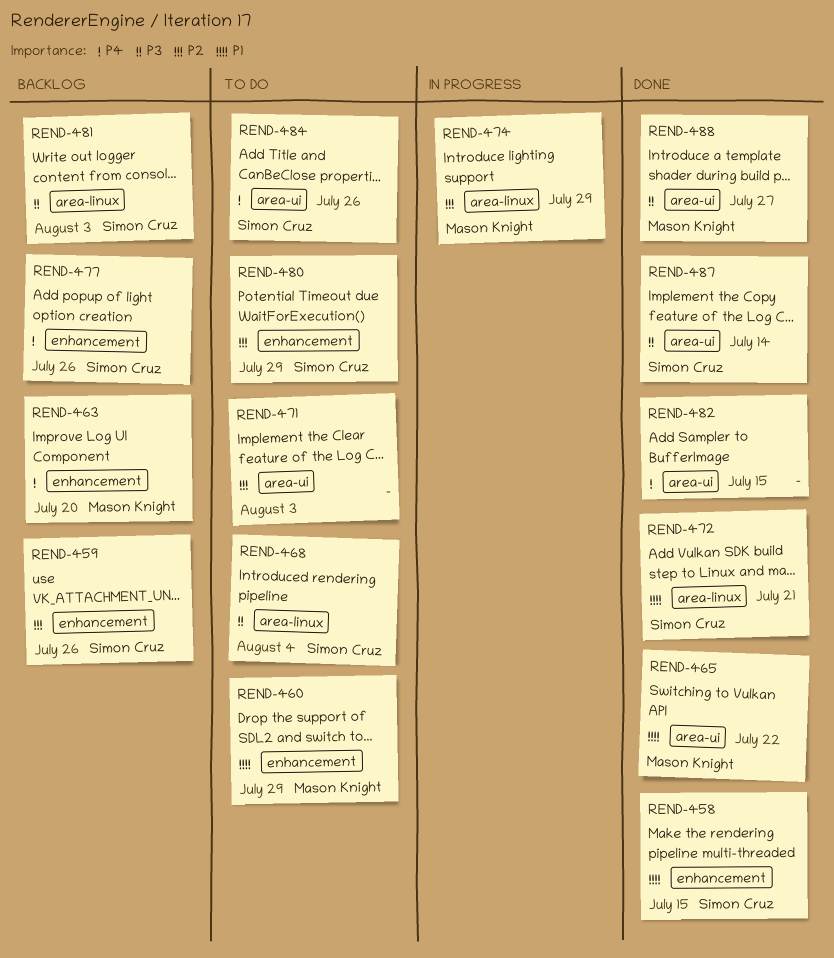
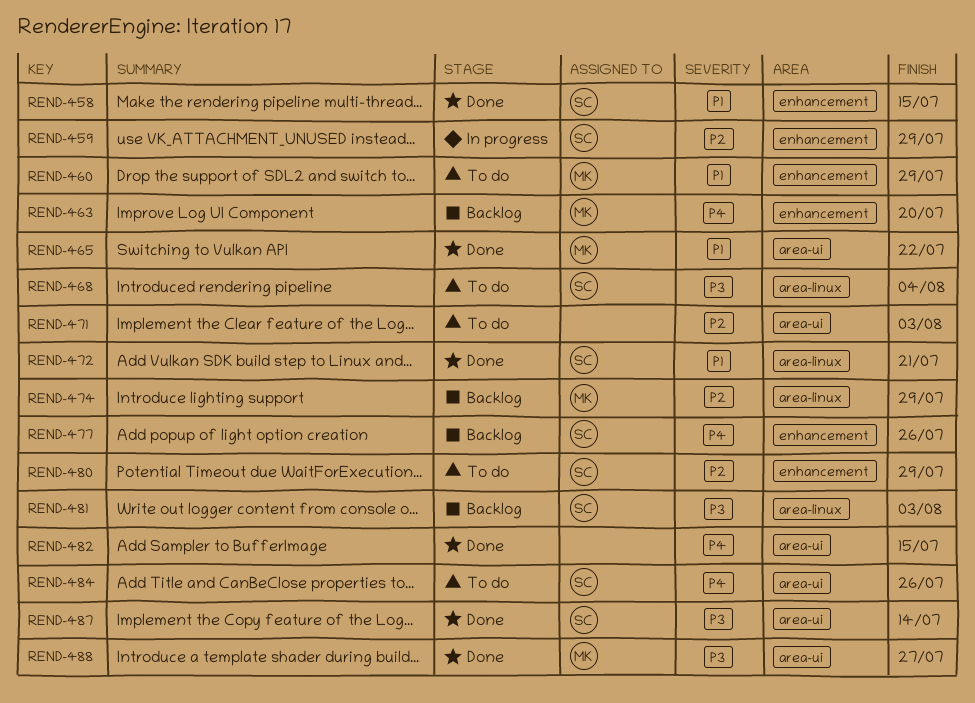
REND-459, status: Backlog -> In progress
REND-459, due: Jul 26 -> Jul 29
REND-474, status: In progress -> Backlog

